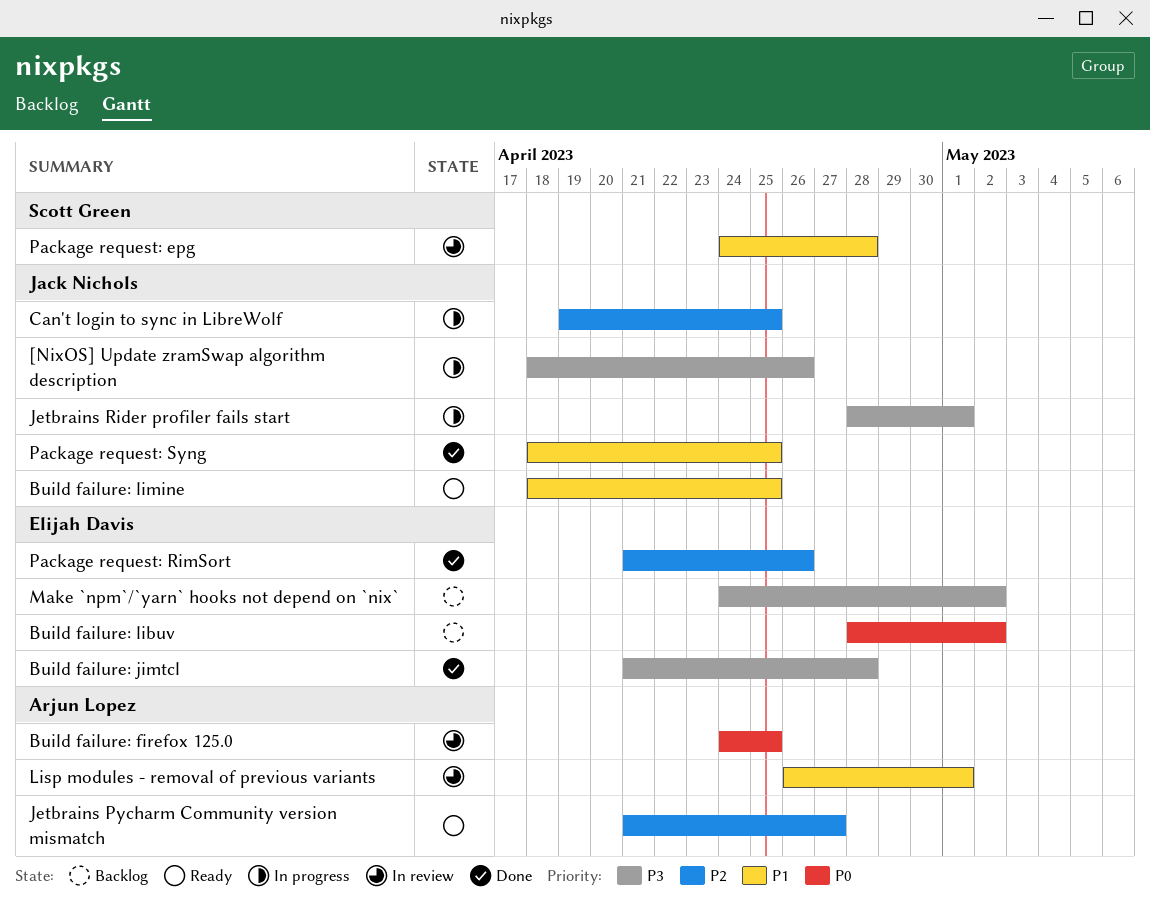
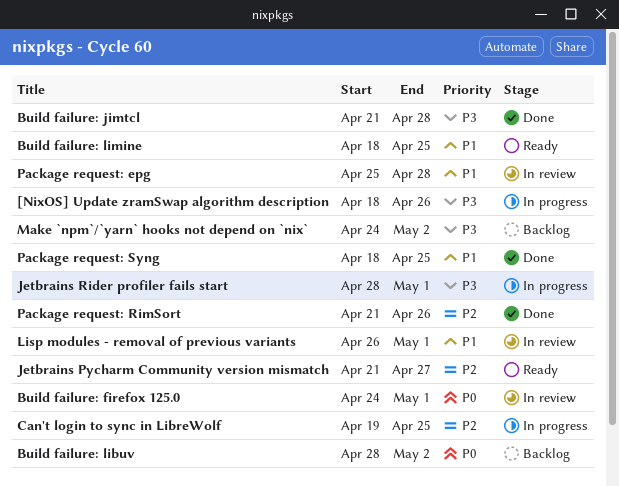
Build failure: firefox 125.0, due: Apr 25 -> May 1
Package request: epg, start: Apr 24 -> Apr 25

